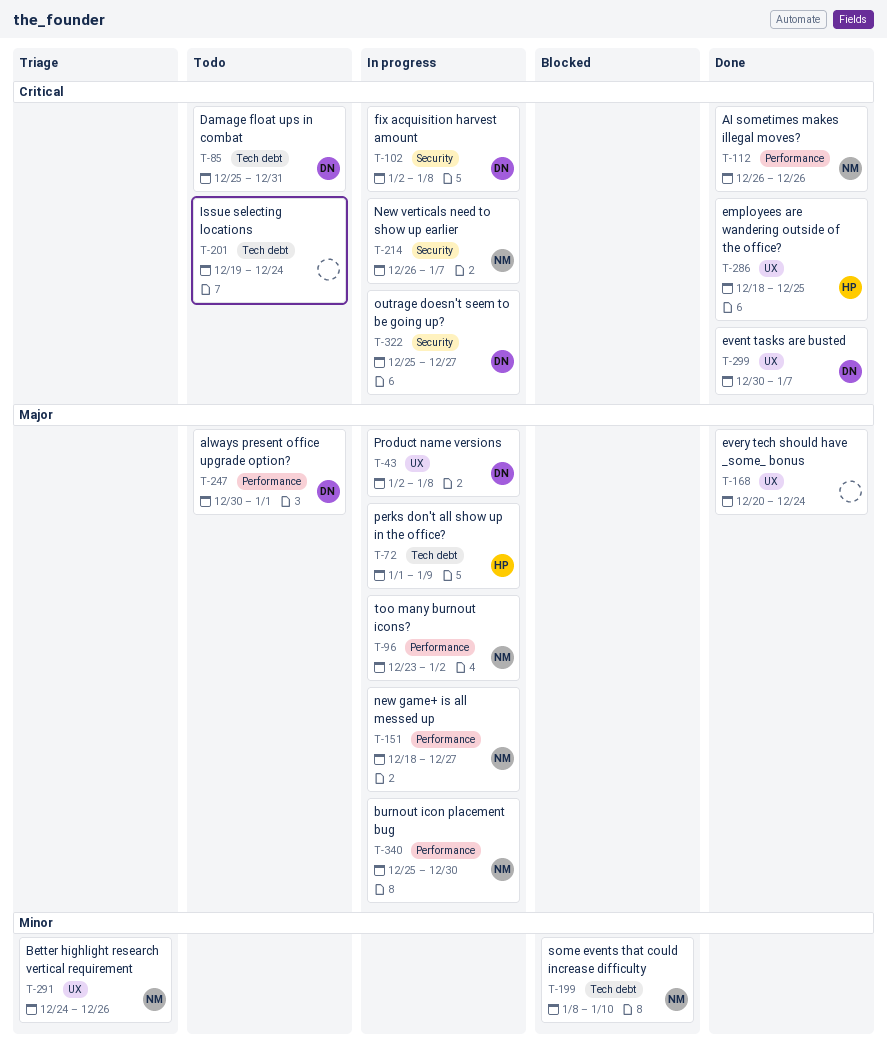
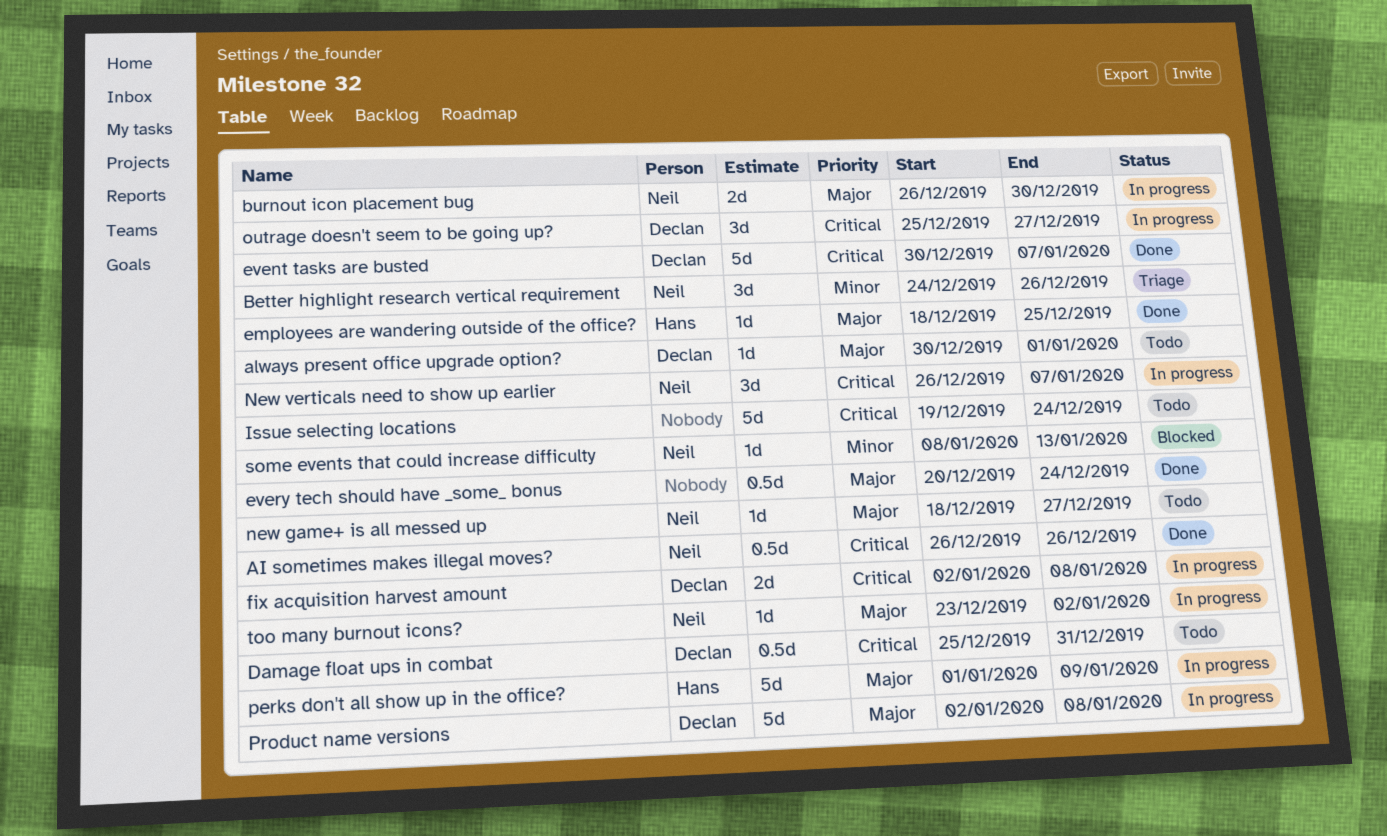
burnout icon placement bug, start: Dec 25 -> Dec 26
employees are wandering outside of the office?, priority: Critical -> Major
new game+ is all messed up, status: In progress -> Todo
some events that could increase difficulty, due: Jan 10 -> Jan 13

